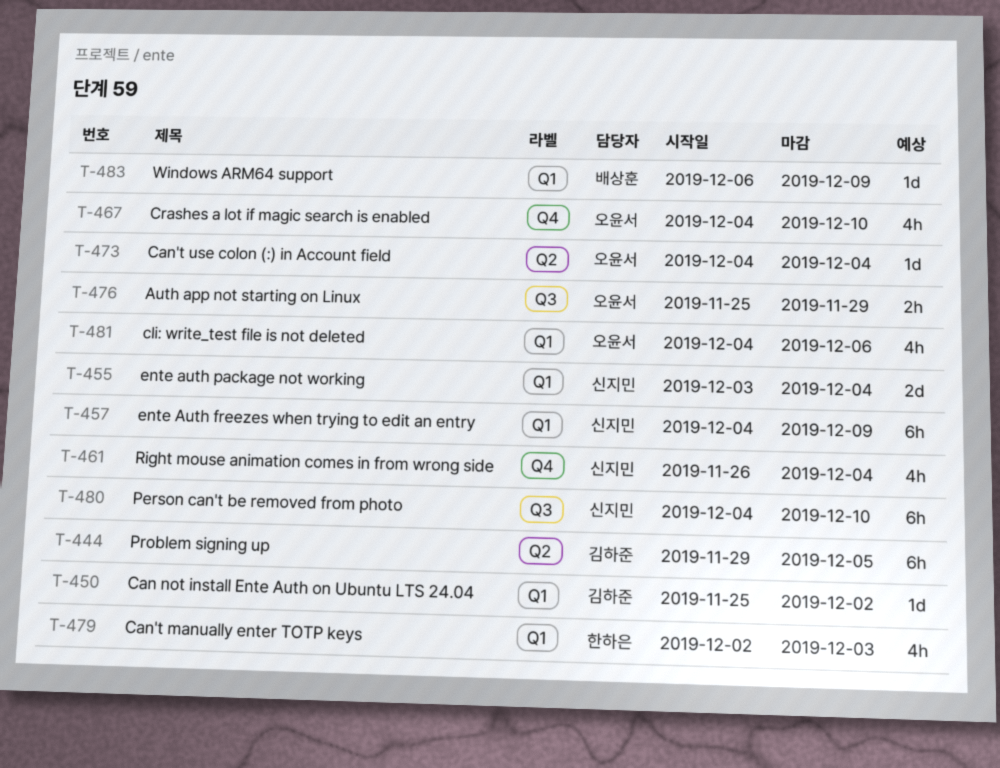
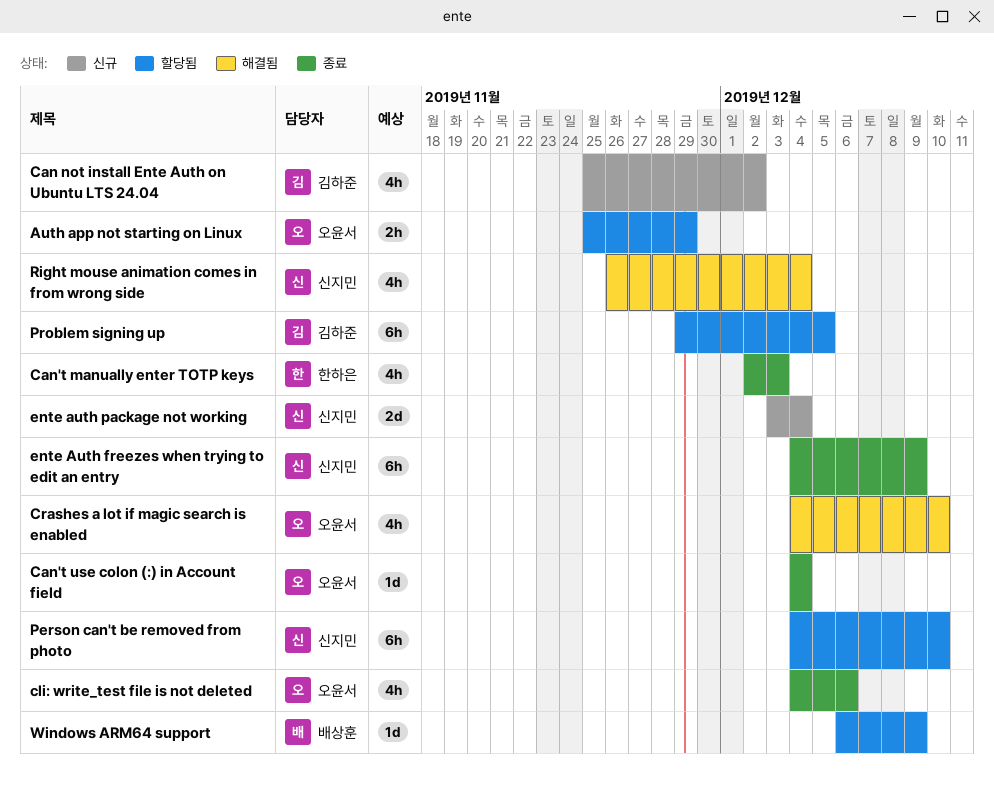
Can not install Ente Auth on Ubuntu LTS 24.04, estimate: 1d -> 4h

